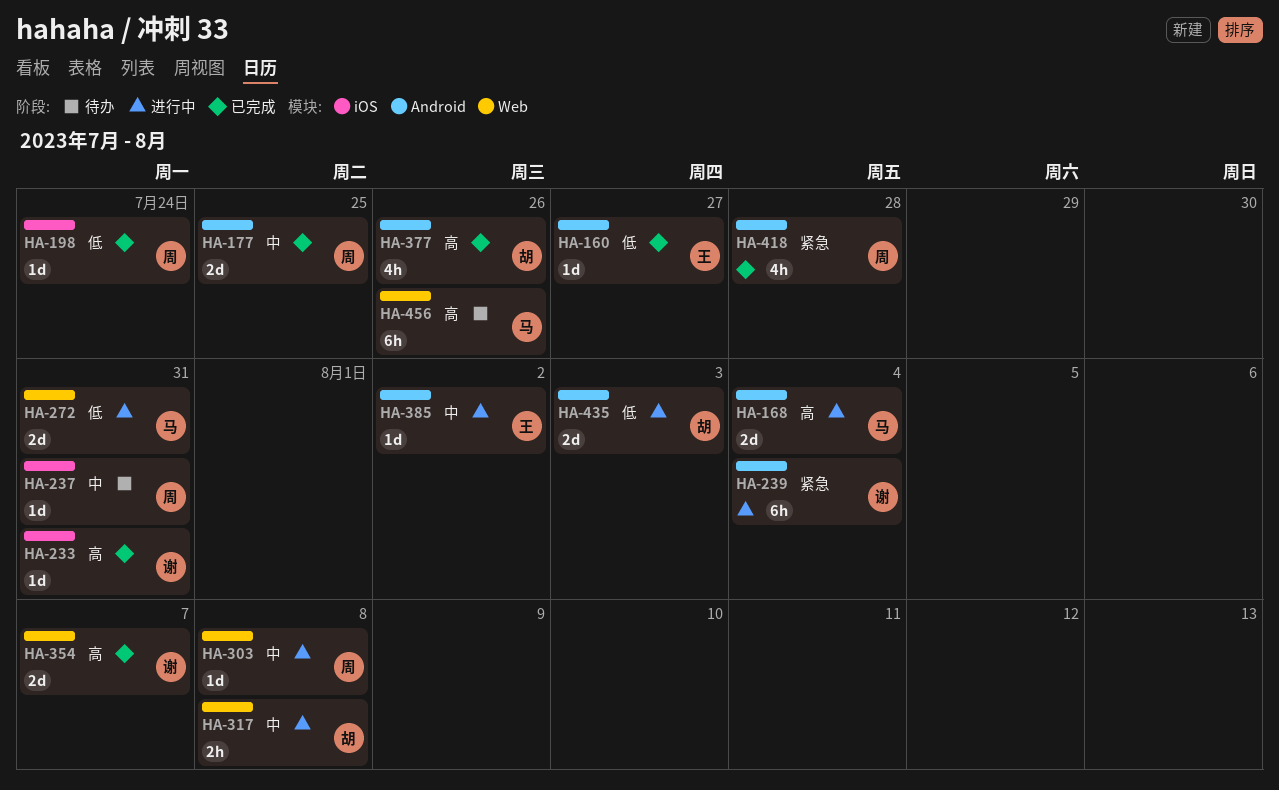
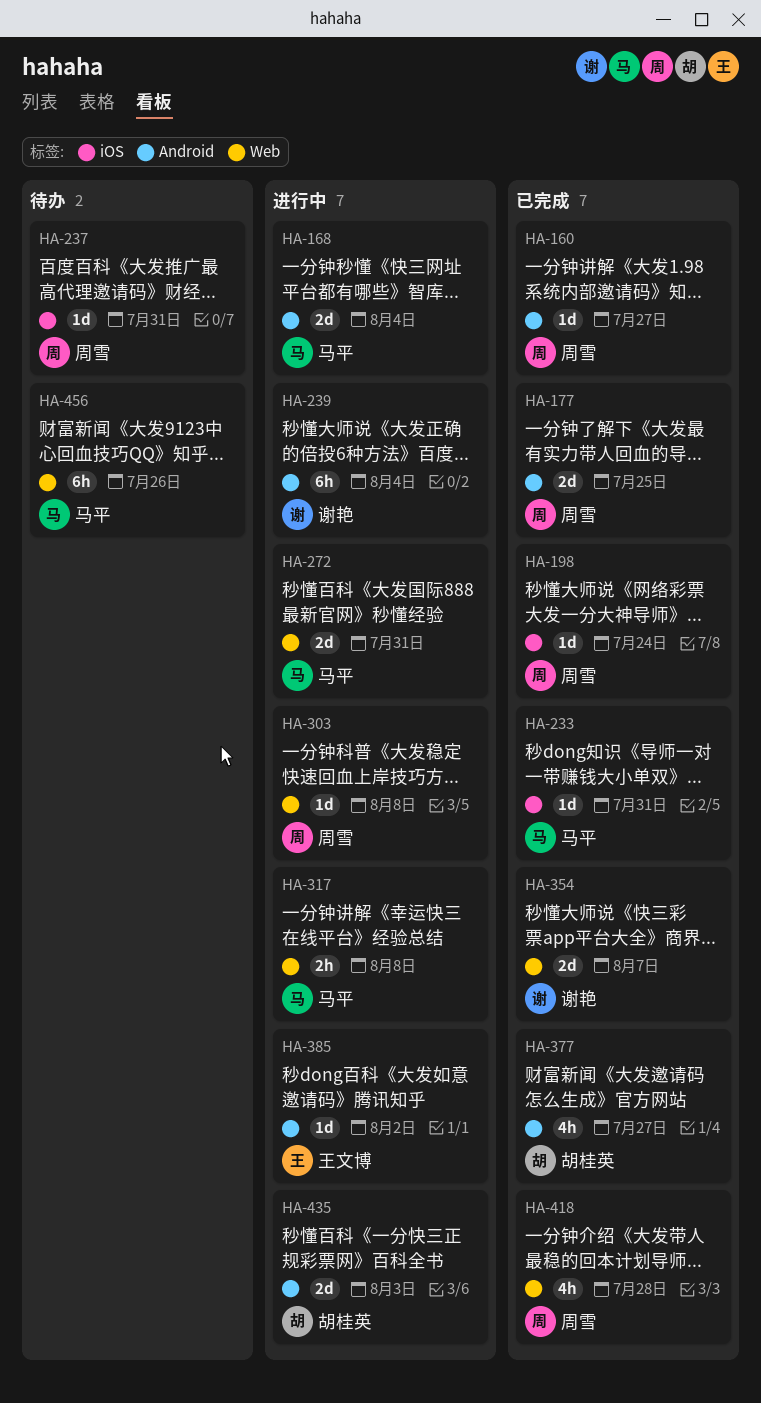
HA-160, owner: 王文博 -> 周雪
HA-233, owner: 谢艳 -> 马平
HA-317, owner: 胡桂英 -> 马平
HA-377, due: Jul 26 -> Jul 27
HA-418, label: Android -> Web

